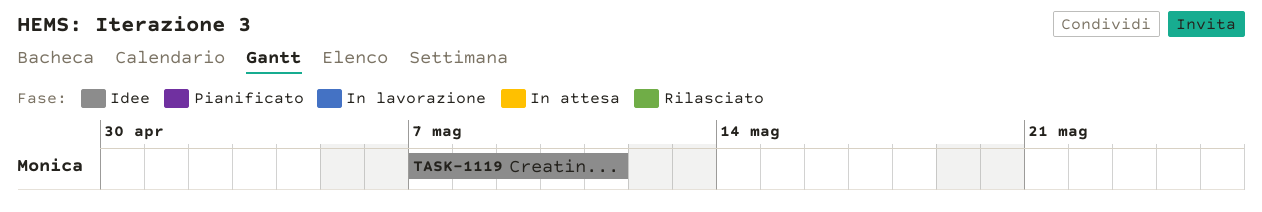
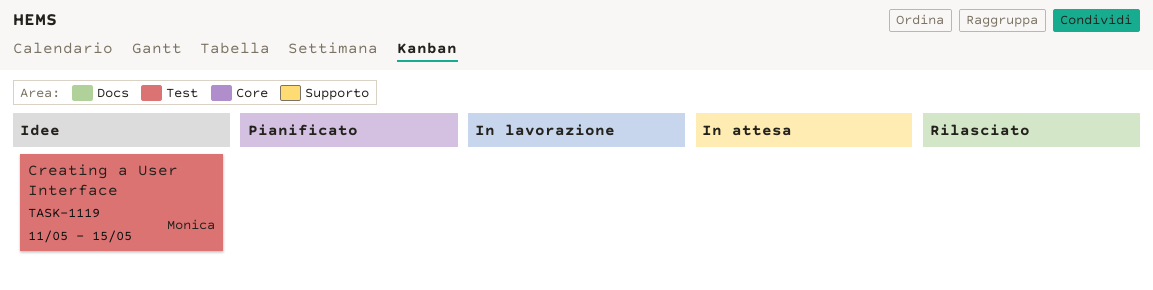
TASK-1119, start: May 7 -> May 11
TASK-1119, due: May 11 -> May 15

